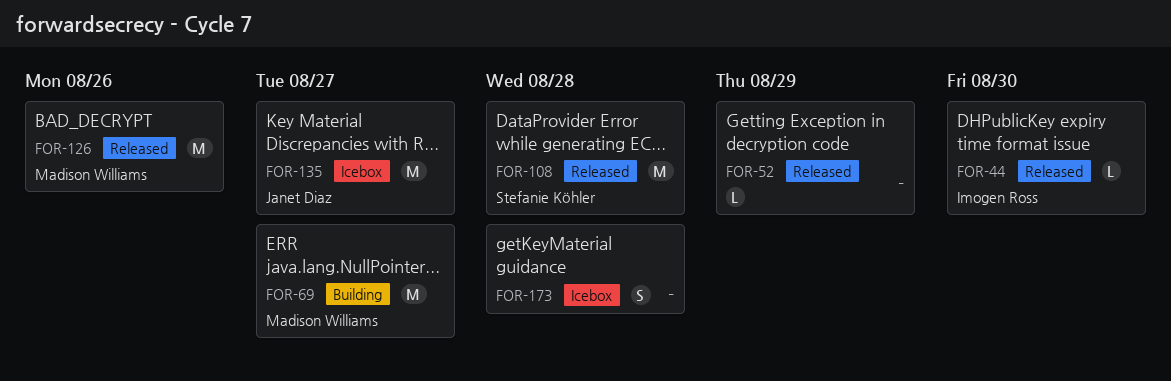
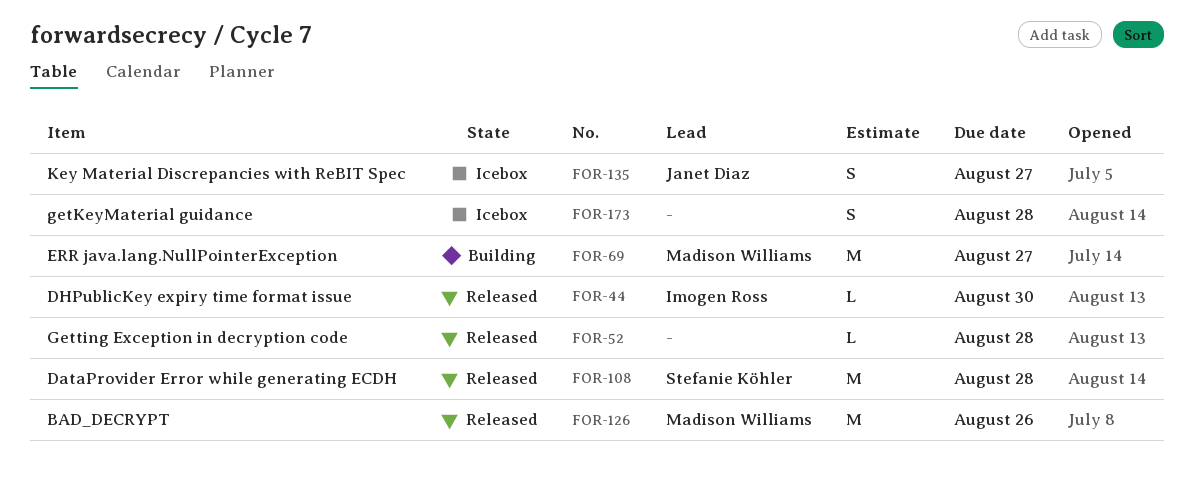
FOR-52, due: Aug 29 -> Aug 28
FOR-135, estimate: M -> S

